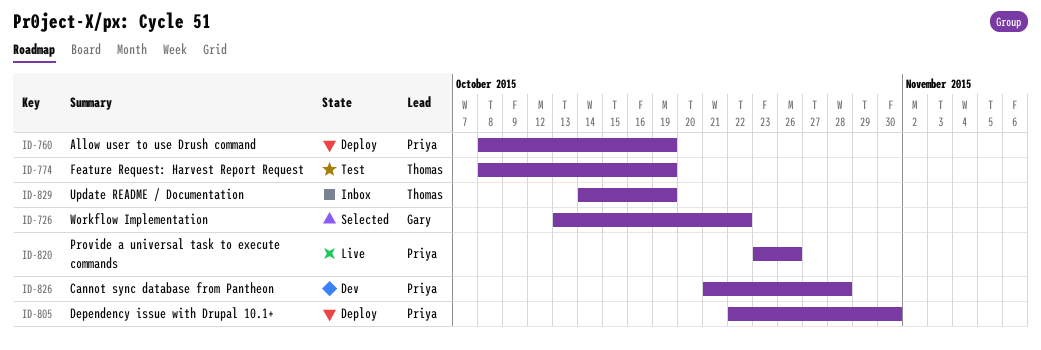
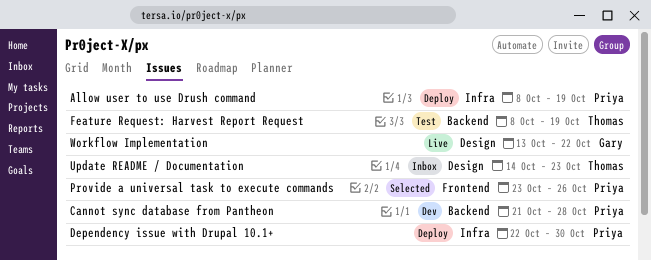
Provide a universal task to execute commands, status: Live -> Selected
Update README / Documentation, due: Oct 19 -> Oct 23
Workflow Implementation, status: Selected -> Live

